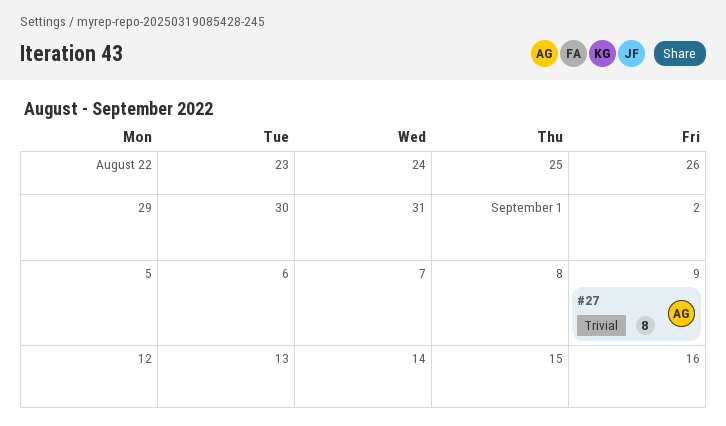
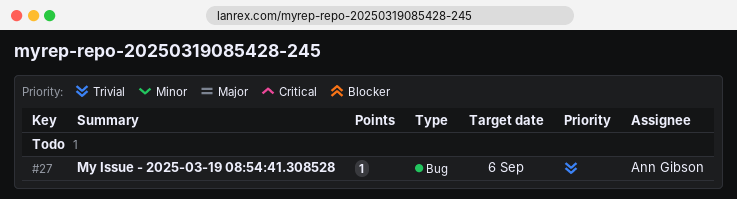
#27, estimate: 8 -> 1
#27, due: Sep 9 -> Sep 6

